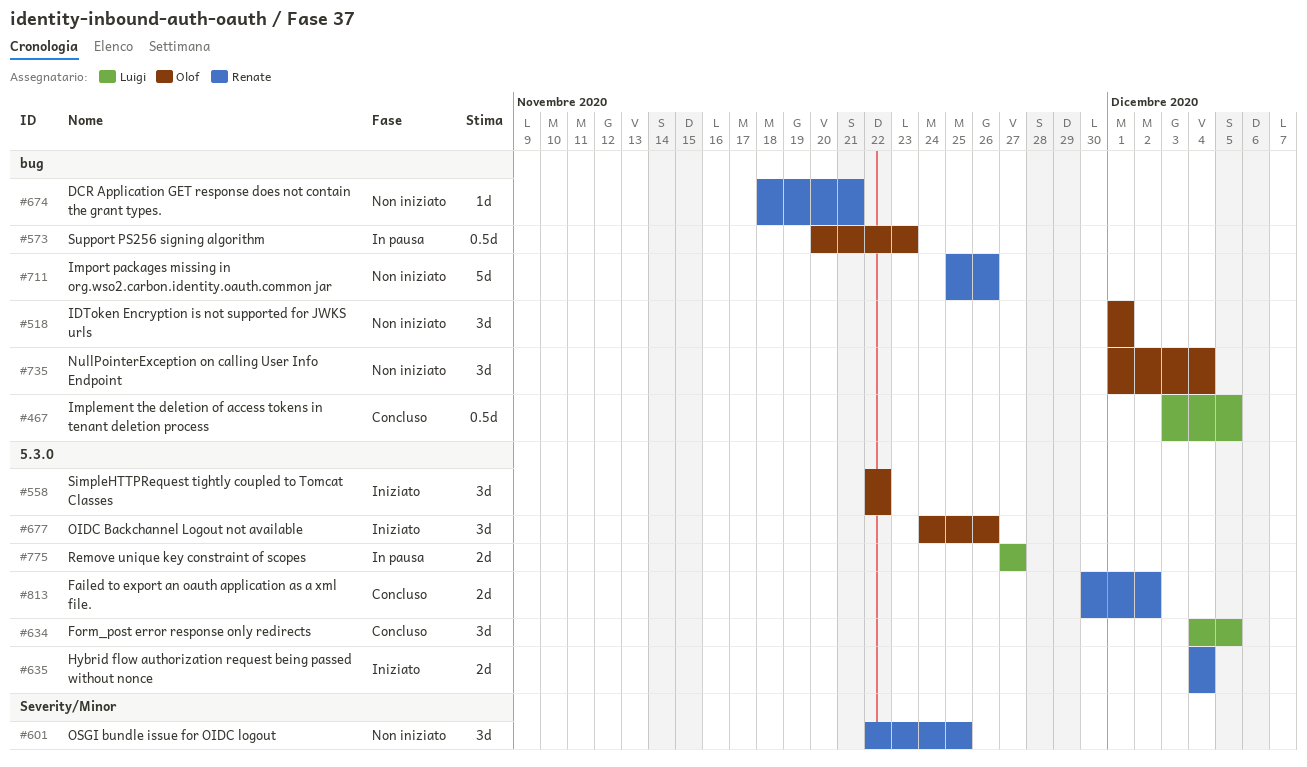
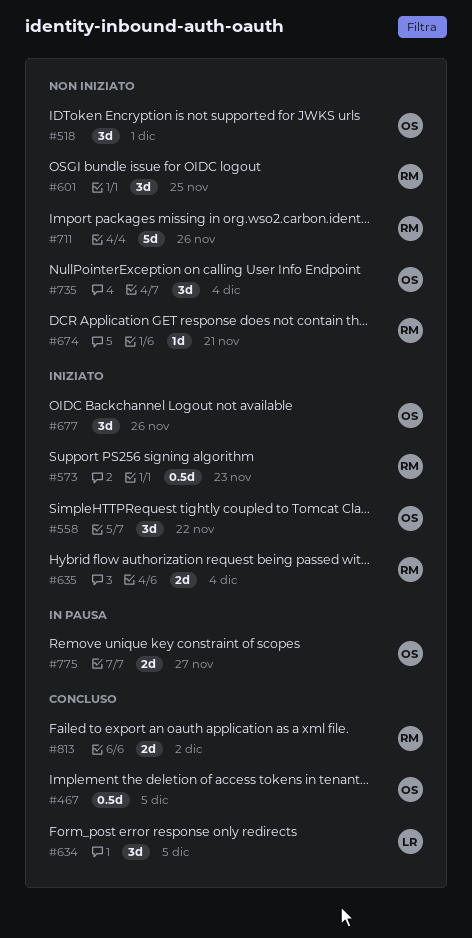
#467, owner: Luigi -> Olof
#573, status: In pausa -> Iniziato
#573, owner: Olof -> Renate
#775, owner: Luigi -> Olof

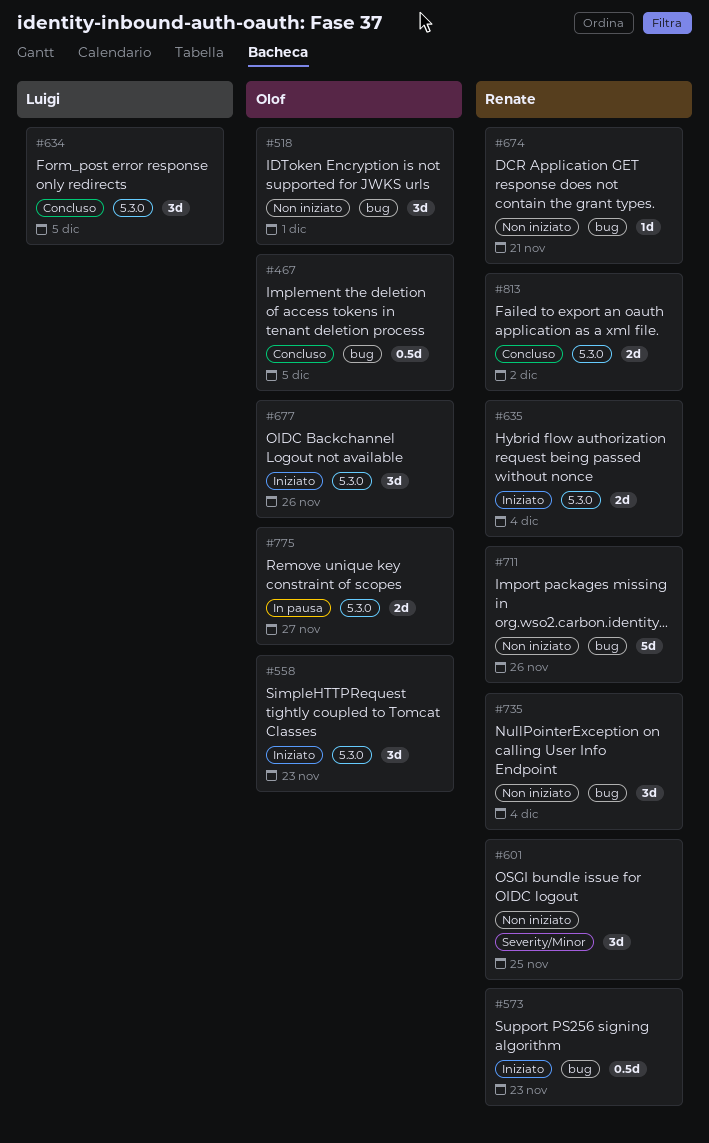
#558, due: Nov 22 -> Nov 23
#735, owner: Olof -> Renate

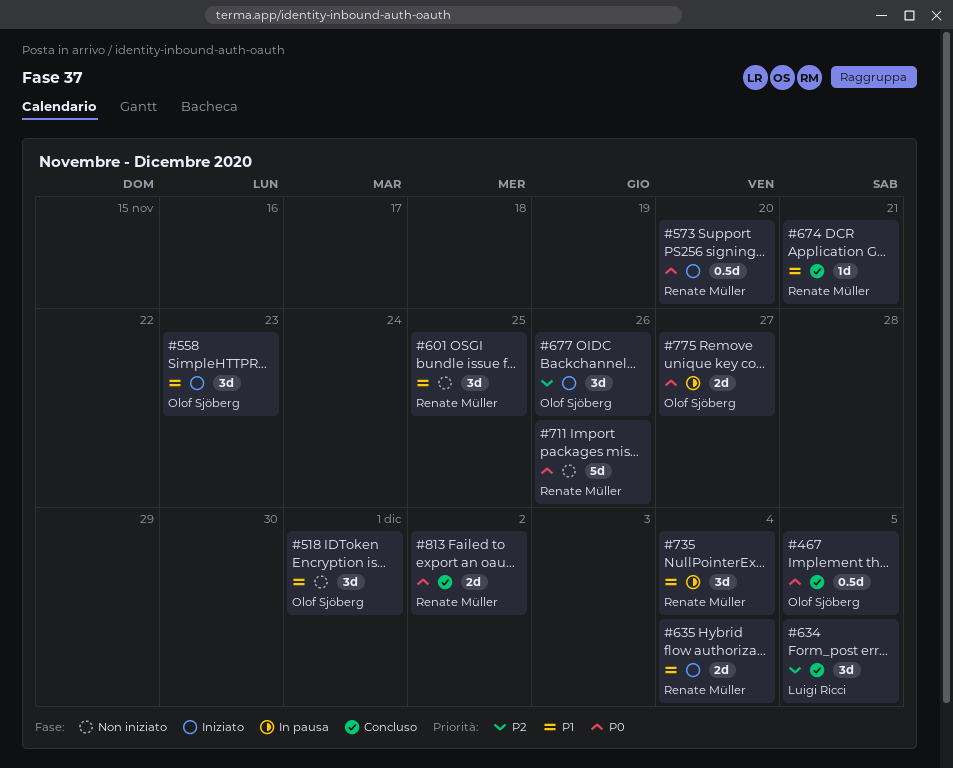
#573, due: Nov 23 -> Nov 20
#674, status: Non iniziato -> Concluso
#735, status: Non iniziato -> In pausa

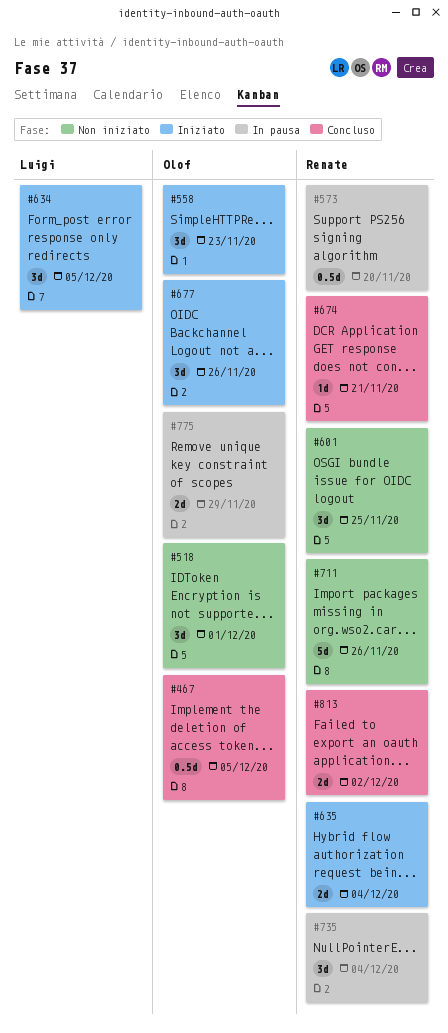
#573, status: Iniziato -> In pausa
#634, status: Concluso -> Iniziato
#775, due: Nov 27 -> Nov 29

